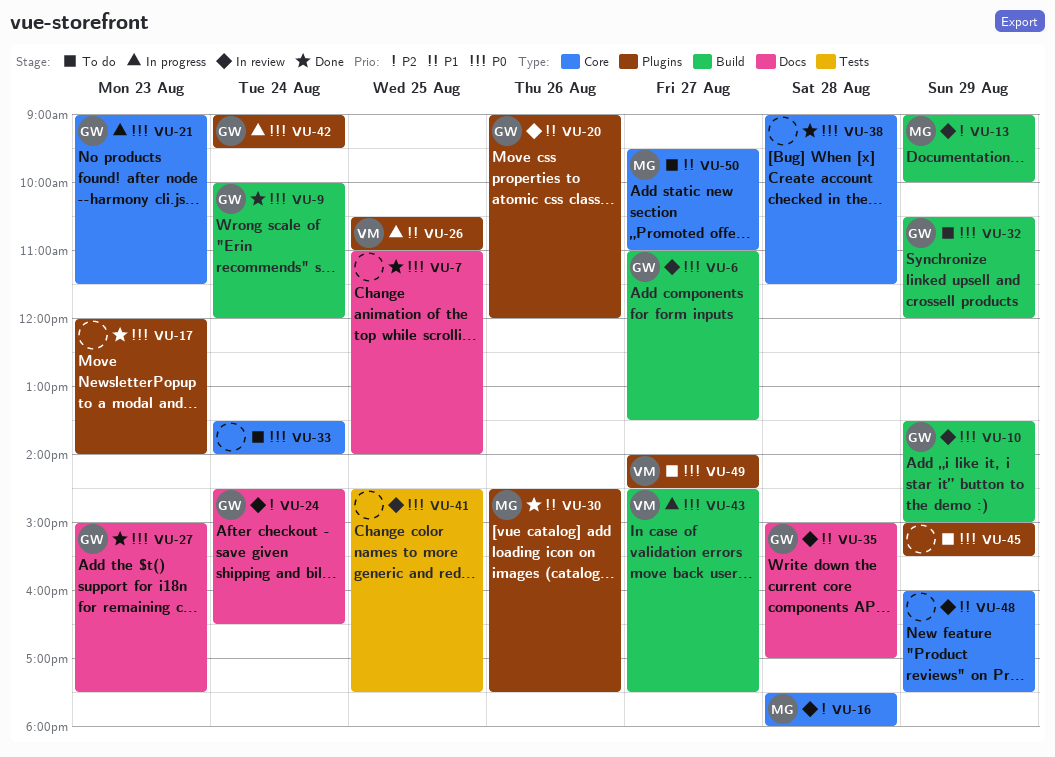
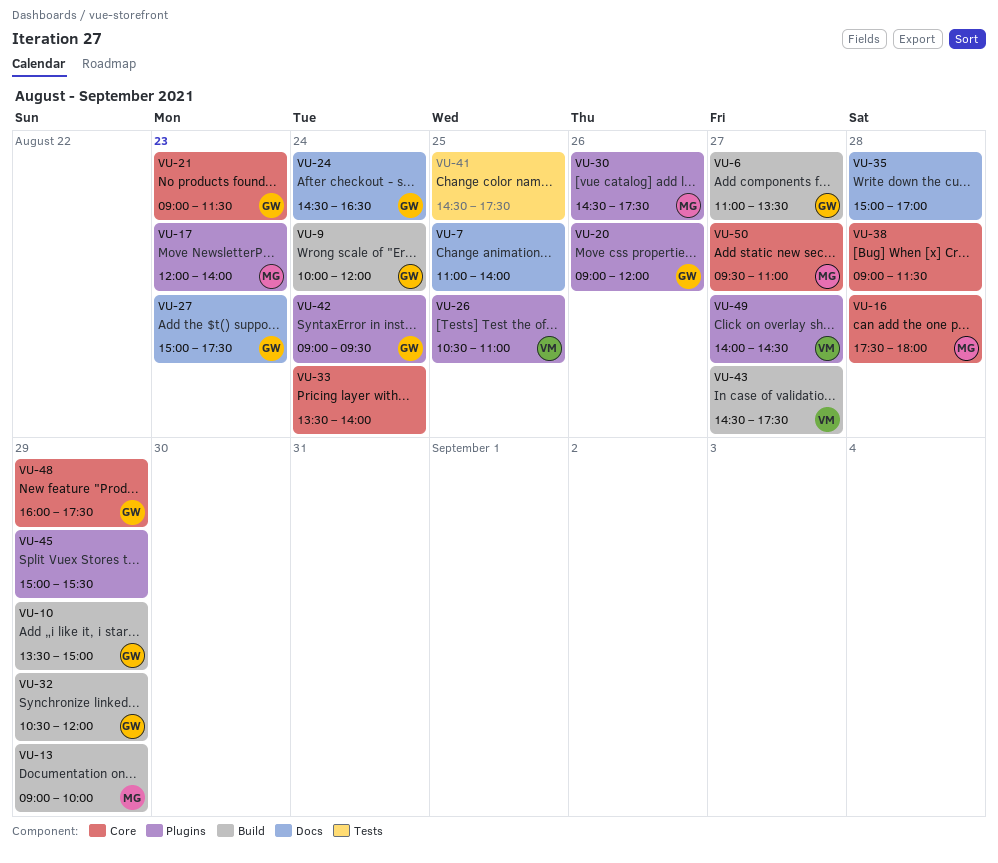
VU-17, owner: none -> MG
VU-35, owner: GW -> none
VU-48, owner: none -> GW

